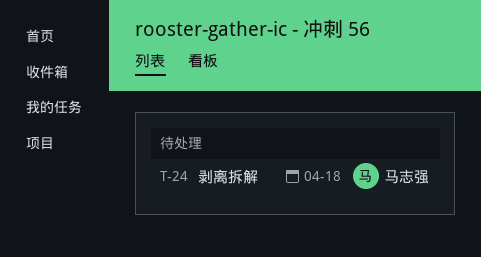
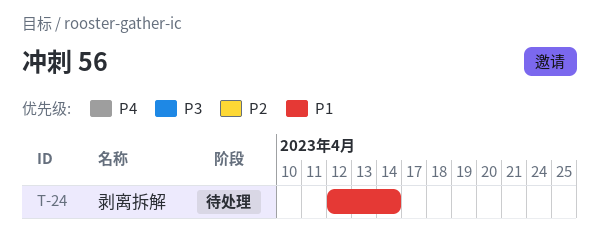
T-24, due: Apr 18 -> Apr 14

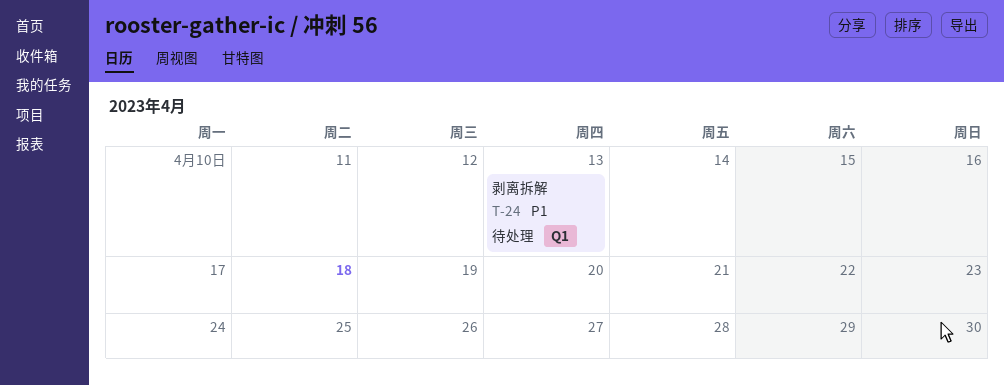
T-24, due: Apr 14 -> Apr 13

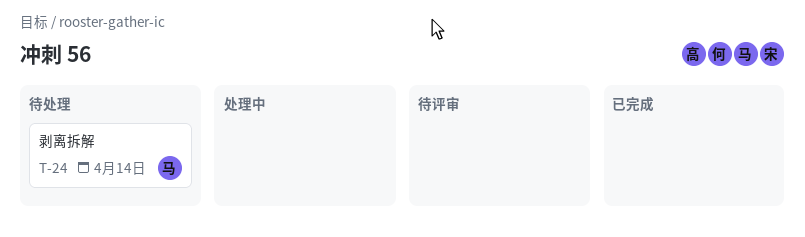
T-24, due: Apr 13 -> Apr 14

